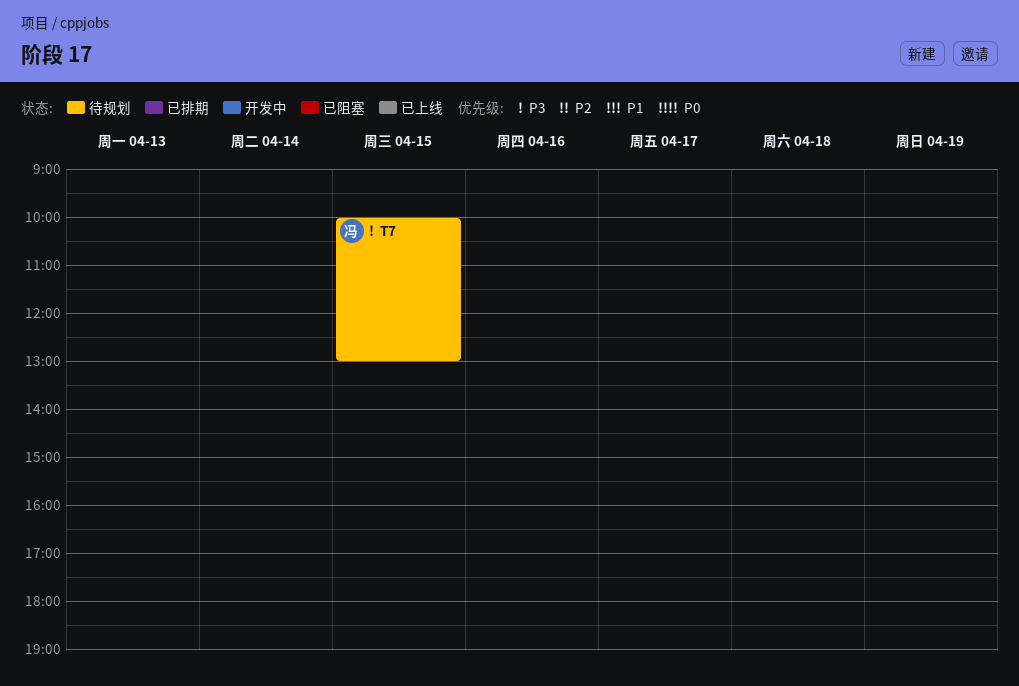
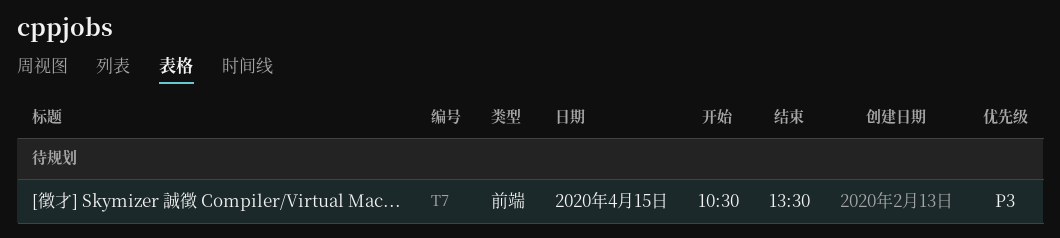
T7, begins: 10:00 -> 10:30
T7, ends: 13:00 -> 13:30

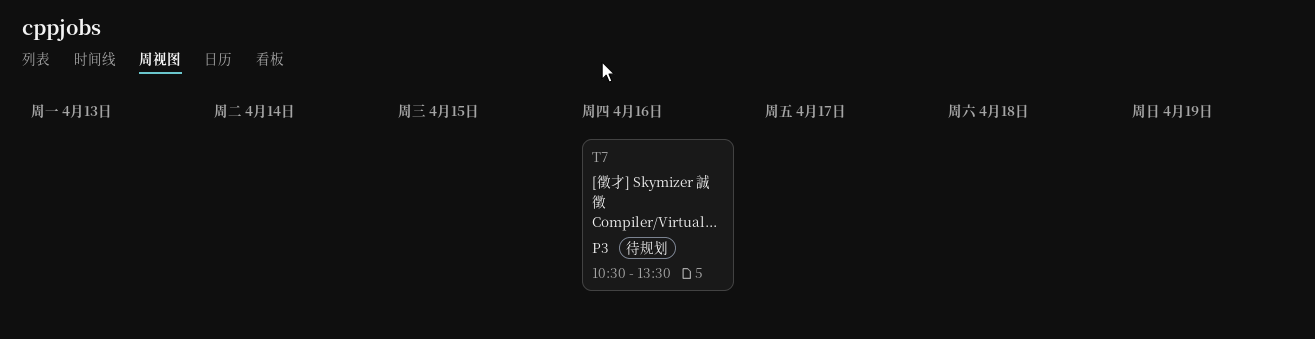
T7, day: Apr 15 -> Apr 16

